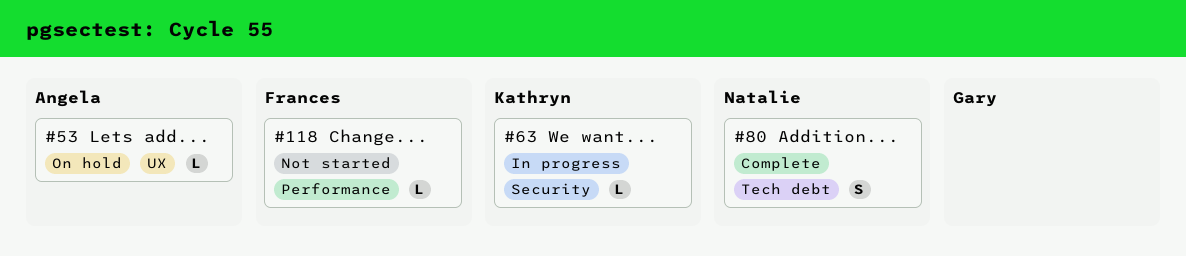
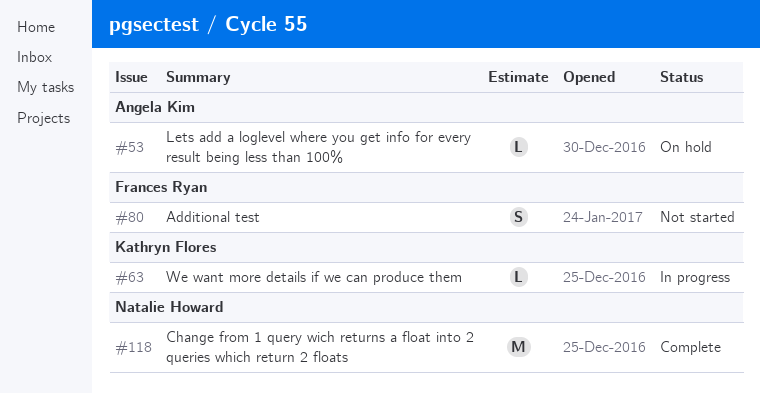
#80, status: Complete -> Not started
#80, owner: Natalie Howard -> Frances Ryan
#118, status: Not started -> Complete
#118, owner: Frances Ryan -> Natalie Howard
#118, estimate: L -> M

